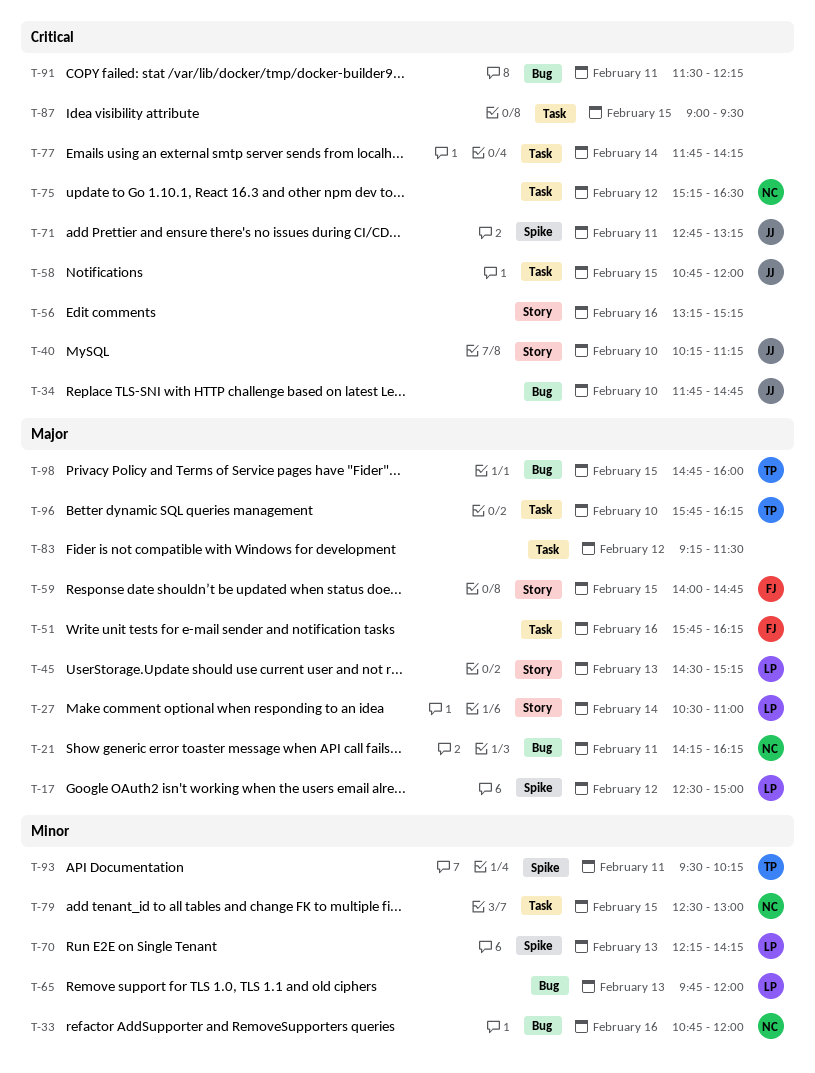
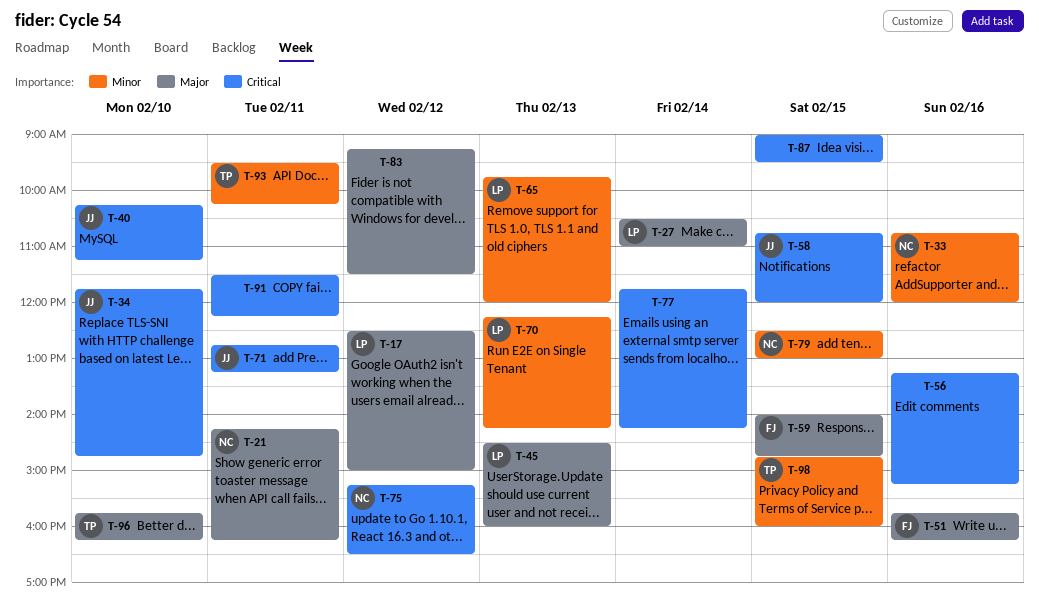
T-45, ends: 15:15 -> 16:00
T-98, priority: Major -> Minor

